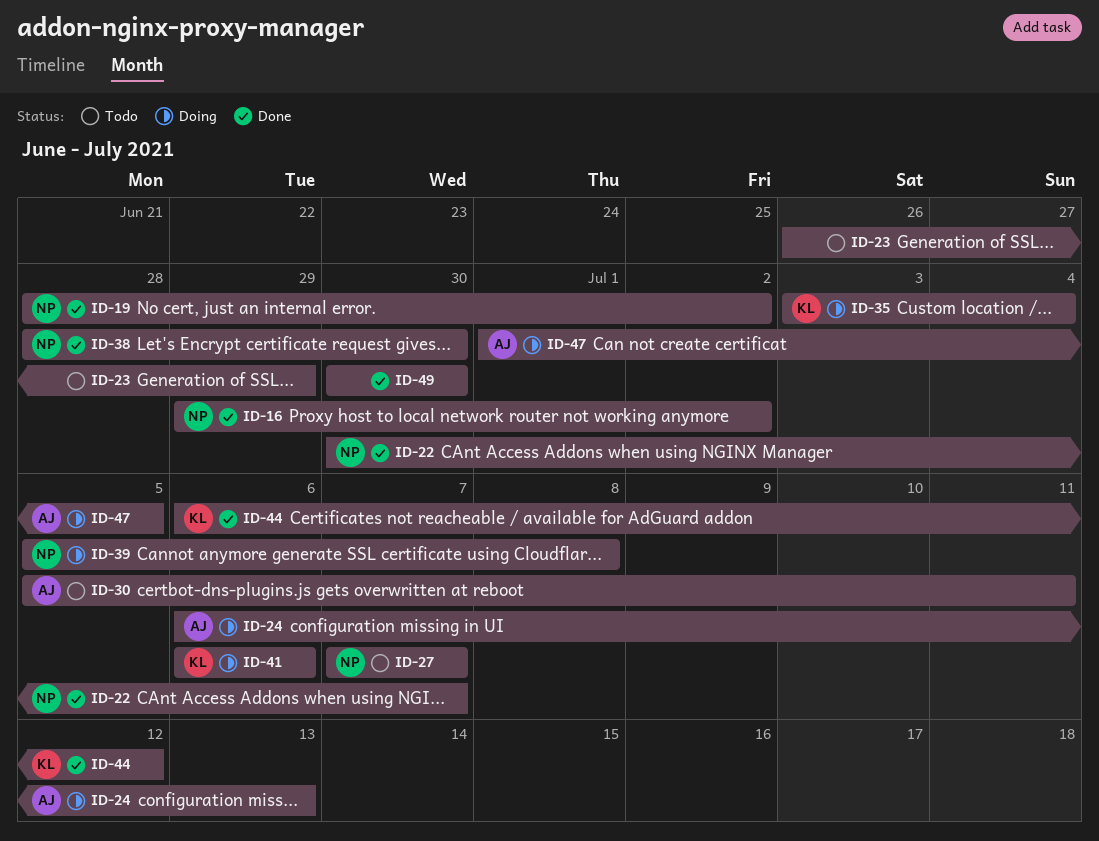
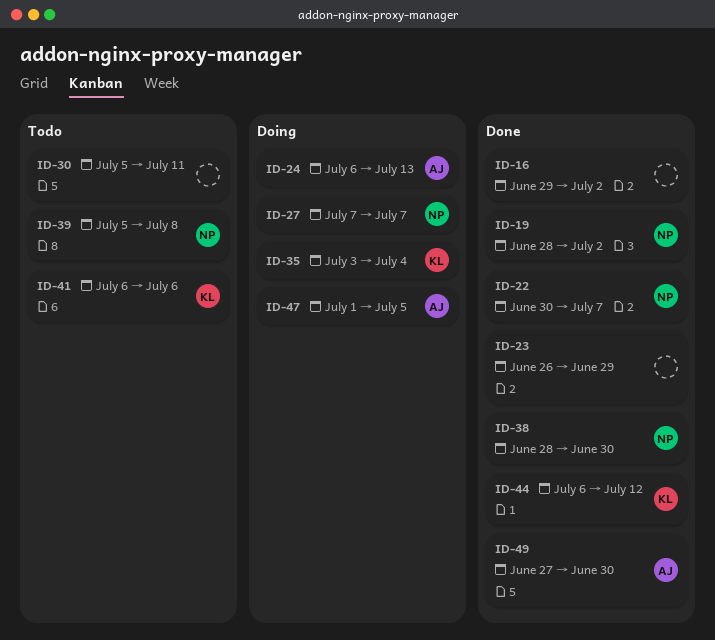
ID-16, owner: NP -> none
ID-23, status: Todo -> Done
ID-27, status: Todo -> Doing
ID-30, owner: AJ -> none
ID-39, status: Doing -> Todo
ID-41, status: Doing -> Todo
ID-49, owner: none -> AJ
ID-49, start: Jun 30 -> Jun 27

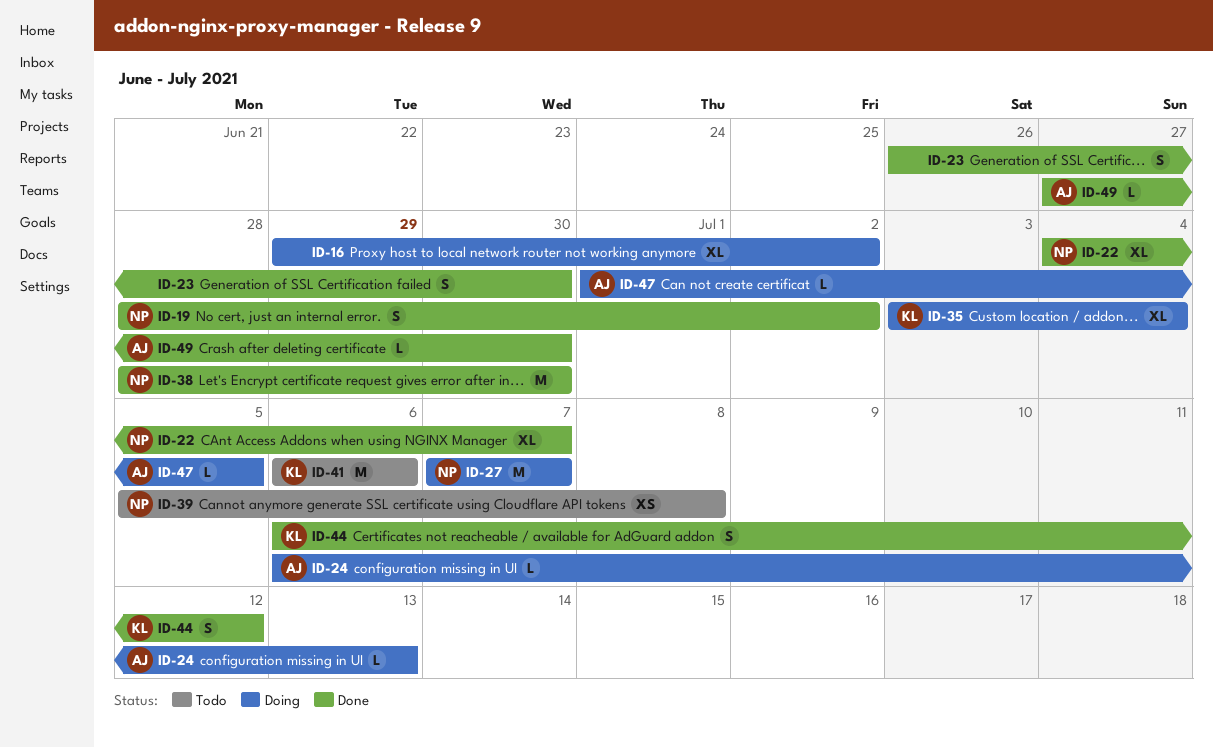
ID-16, status: Done -> Doing
ID-22, start: Jun 30 -> Jul 4
ID-23, due: Jun 29 -> Jun 30
ID-30: present -> none

